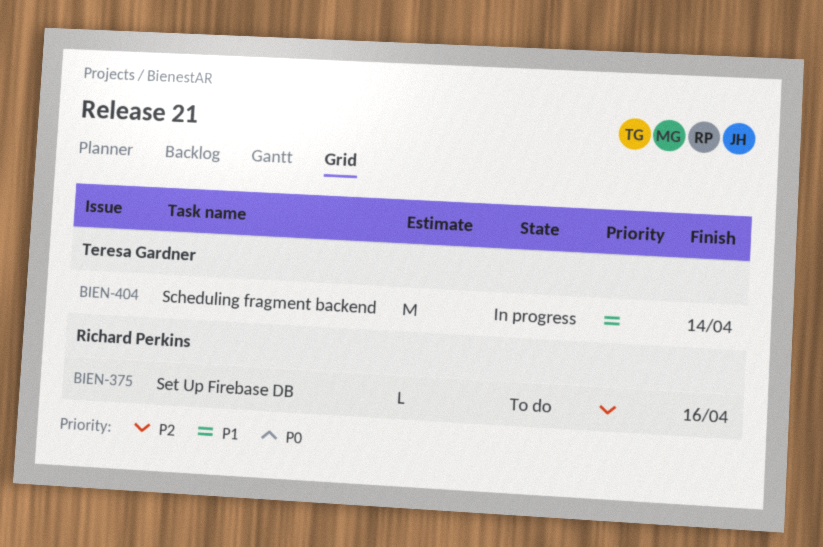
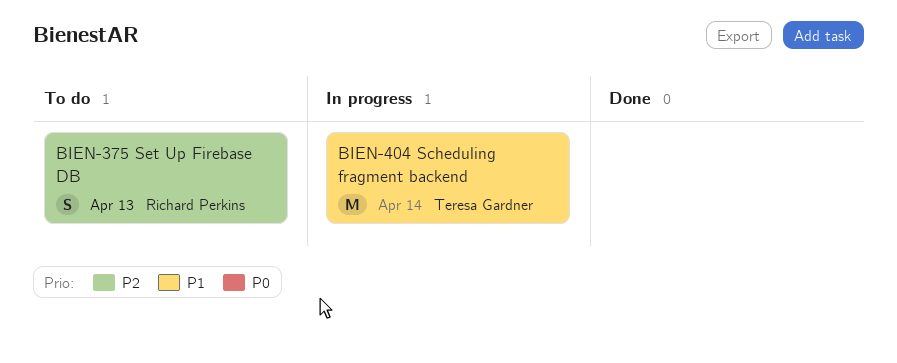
BIEN-375, estimate: L -> S
BIEN-375, due: Apr 16 -> Apr 13

